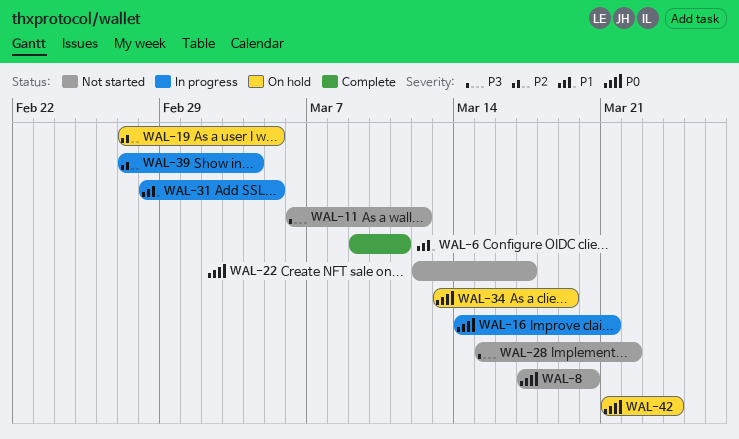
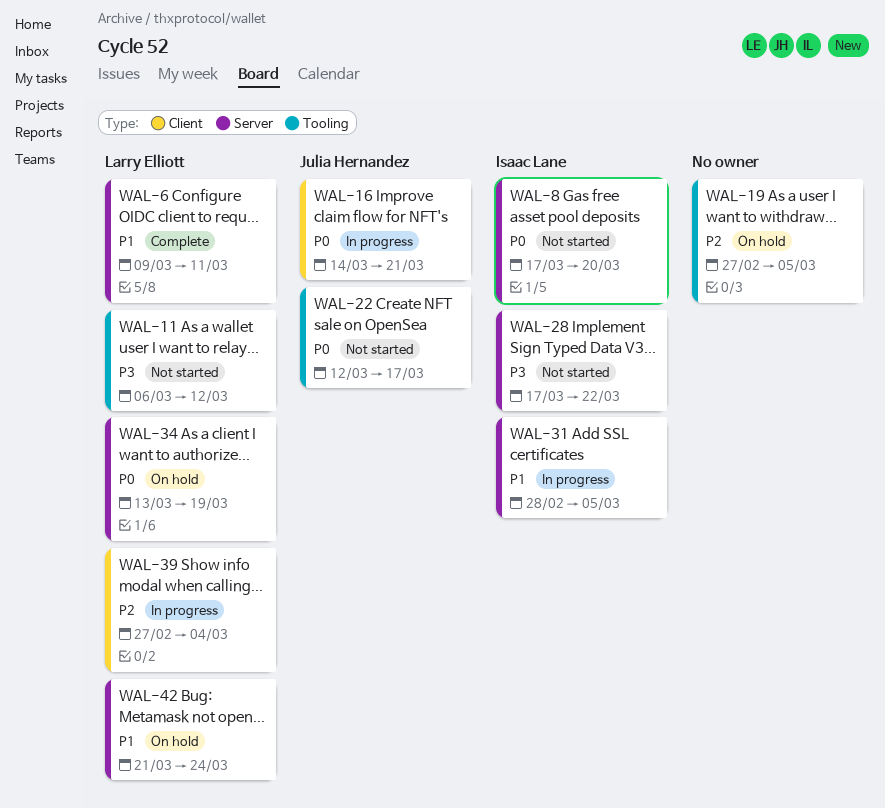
WAL-28, start: Mar 15 -> Mar 17
WAL-42, priority: P0 -> P1

